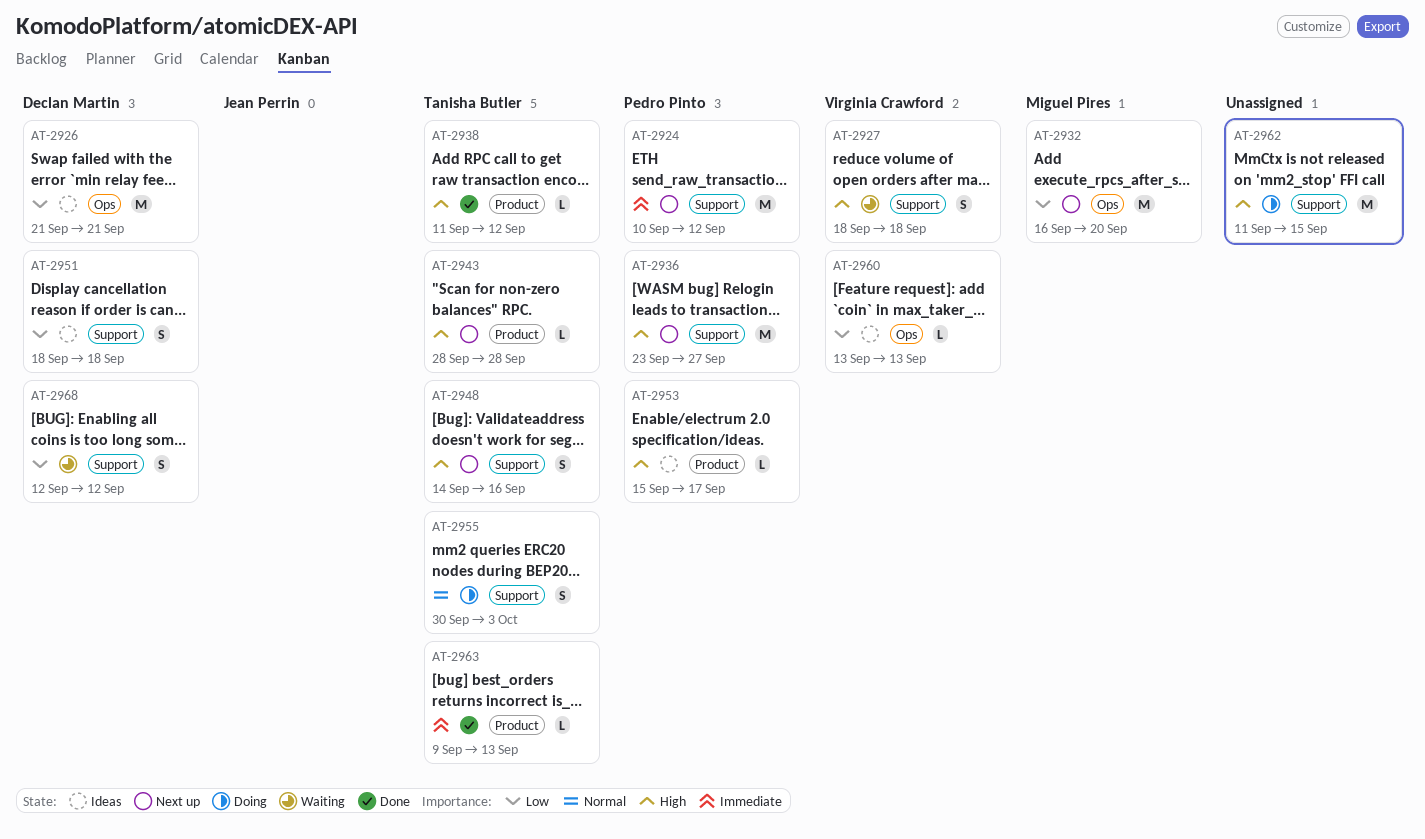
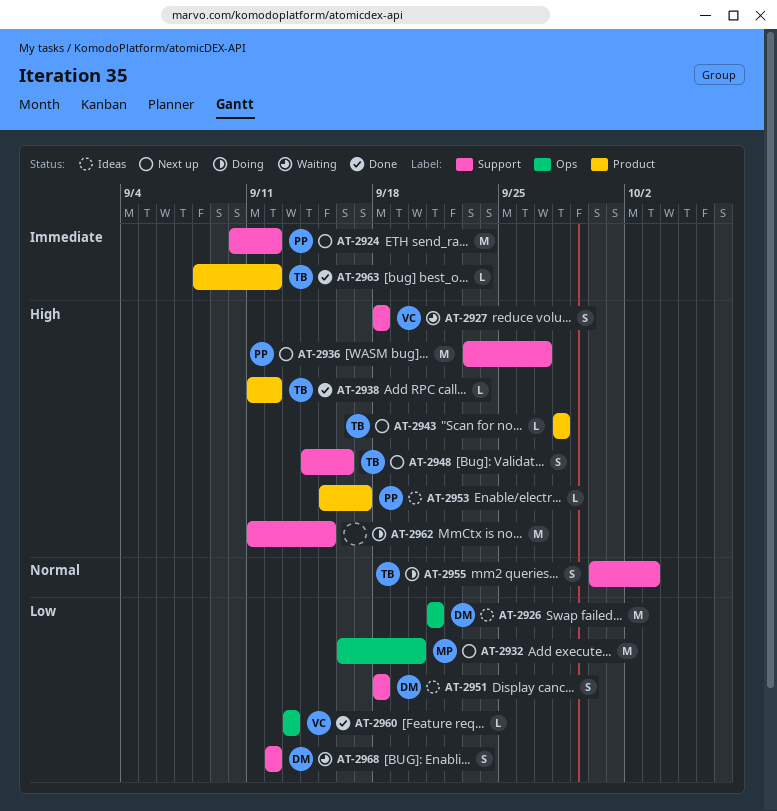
AT-2960, status: Ideas -> Done
AT-2963, start: Sep 9 -> Sep 8
AT-2963, due: Sep 13 -> Sep 12

